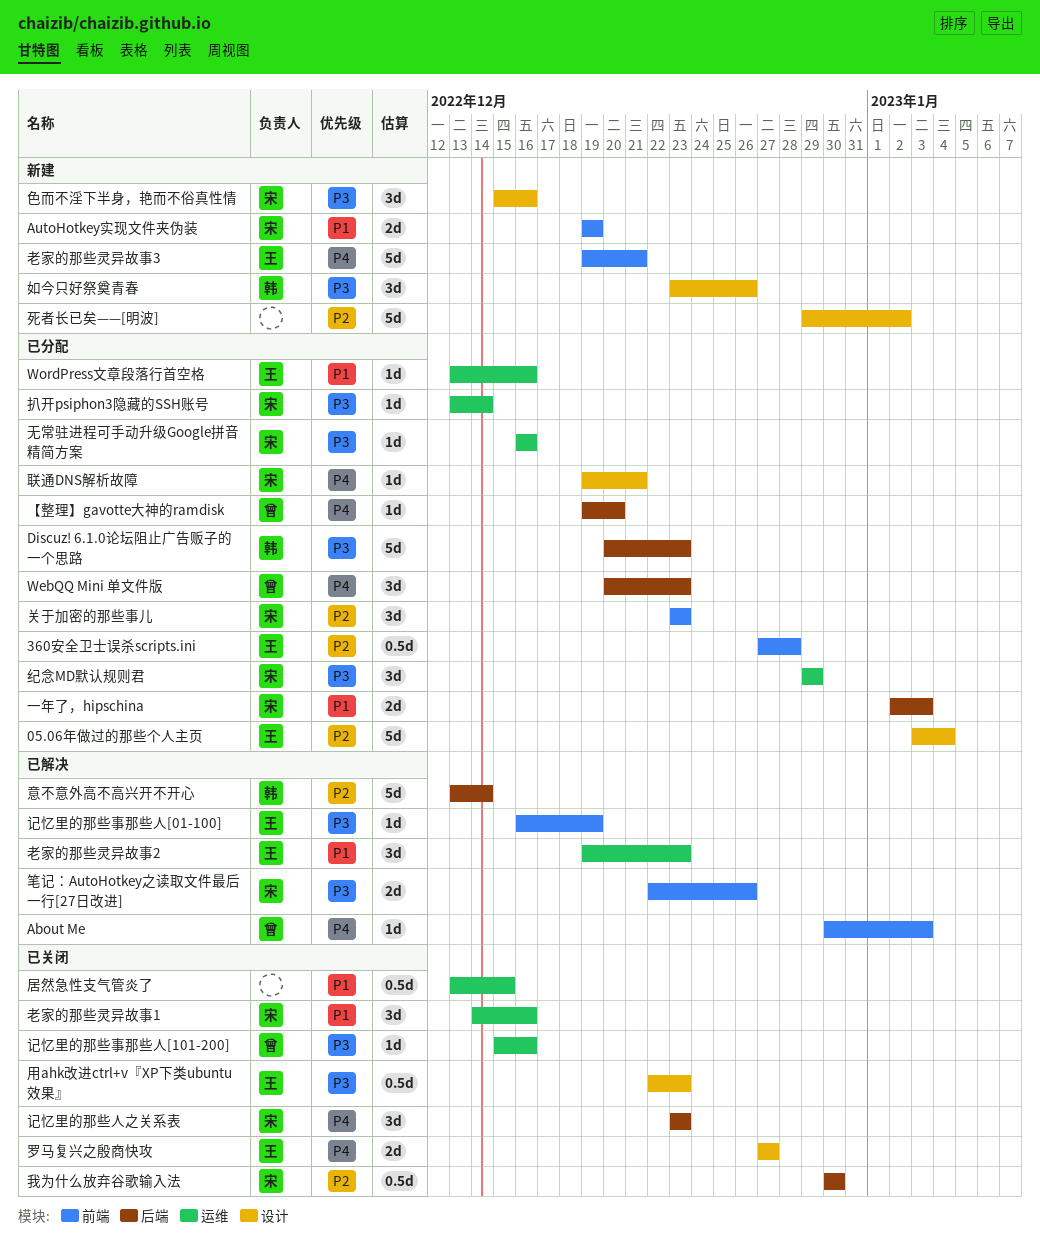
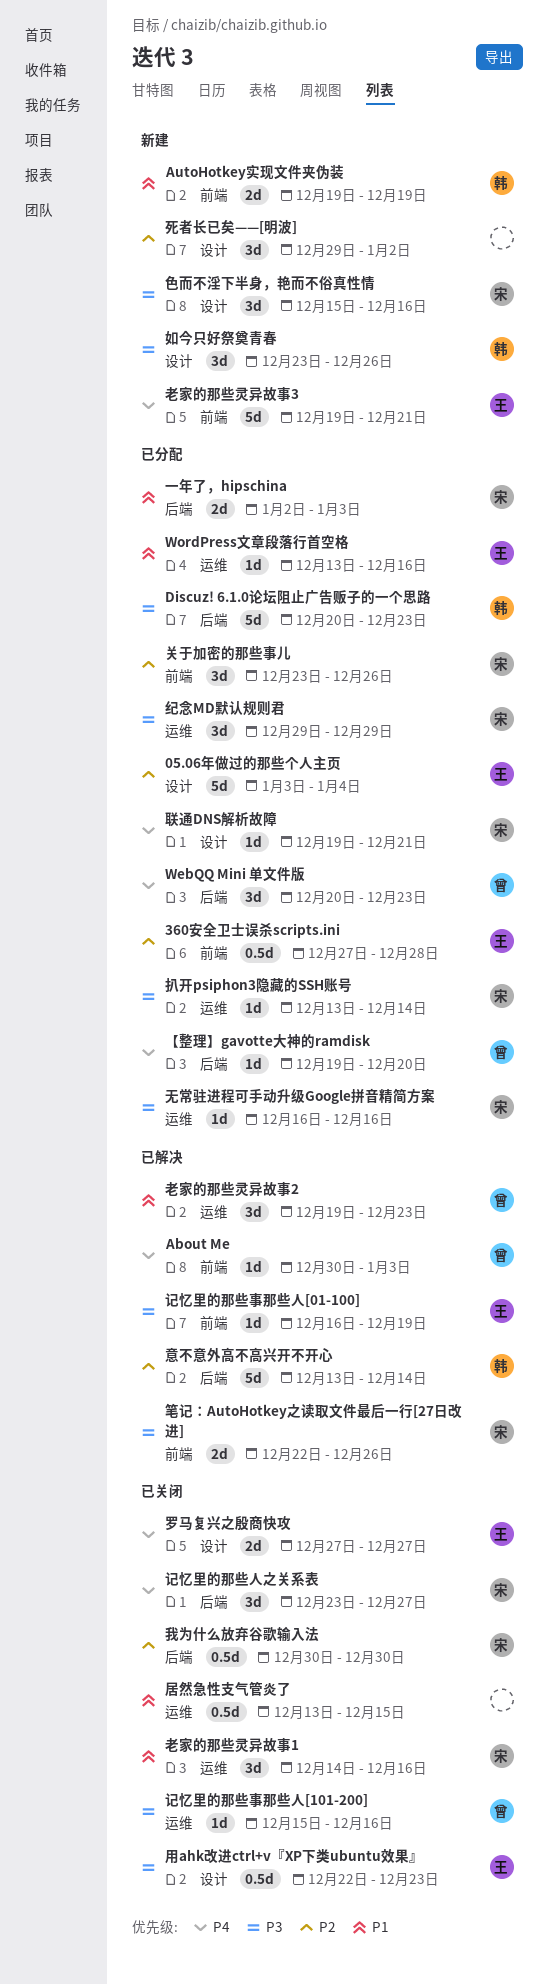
AutoHotkey实现文件夹伪装, owner: 宋 -> 韩
关于加密的那些事儿, due: Dec 23 -> Dec 26
死者长已矣——[明波], estimate: 5d -> 3d
老家的那些灵异故事2, owner: 王 -> 曾
记忆里的那些人之关系表, due: Dec 23 -> Dec 27

